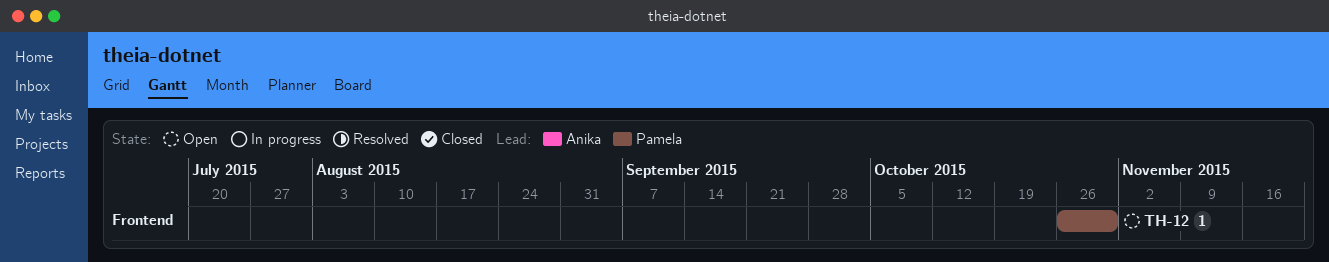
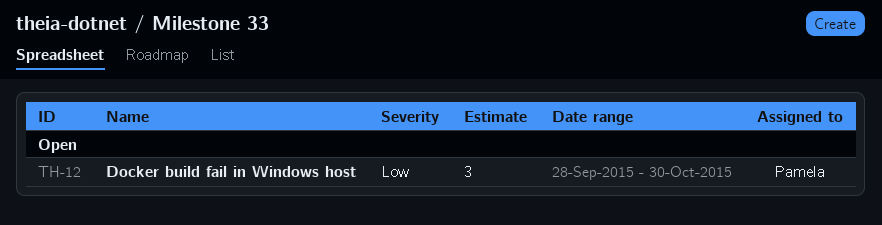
TH-12, estimate: 1 -> 3
TH-12, start: Oct 26 -> Sep 28

